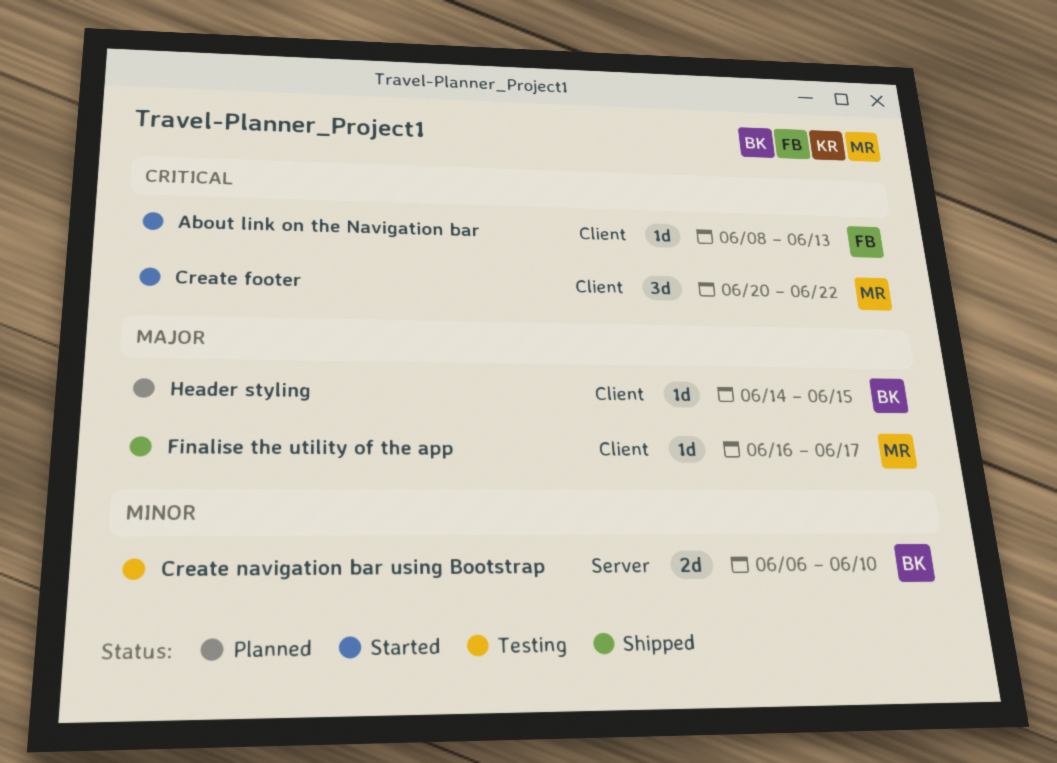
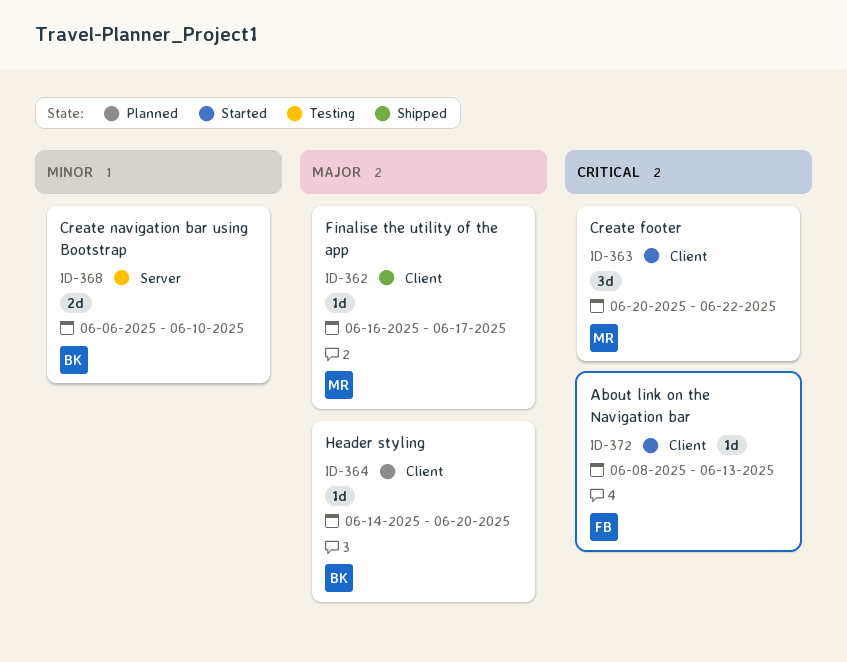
Header styling, due: Jun 15 -> Jun 20

